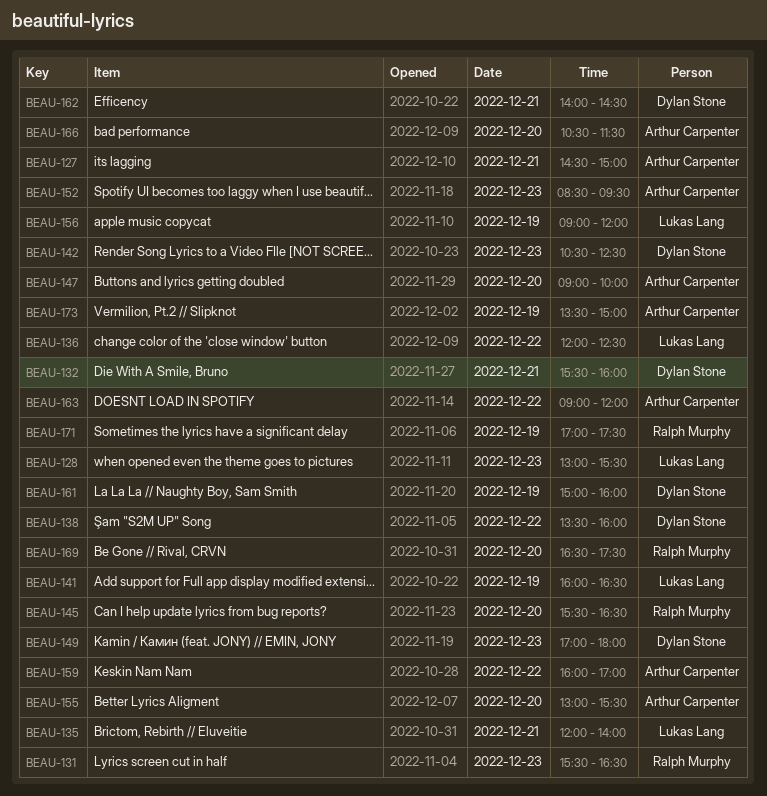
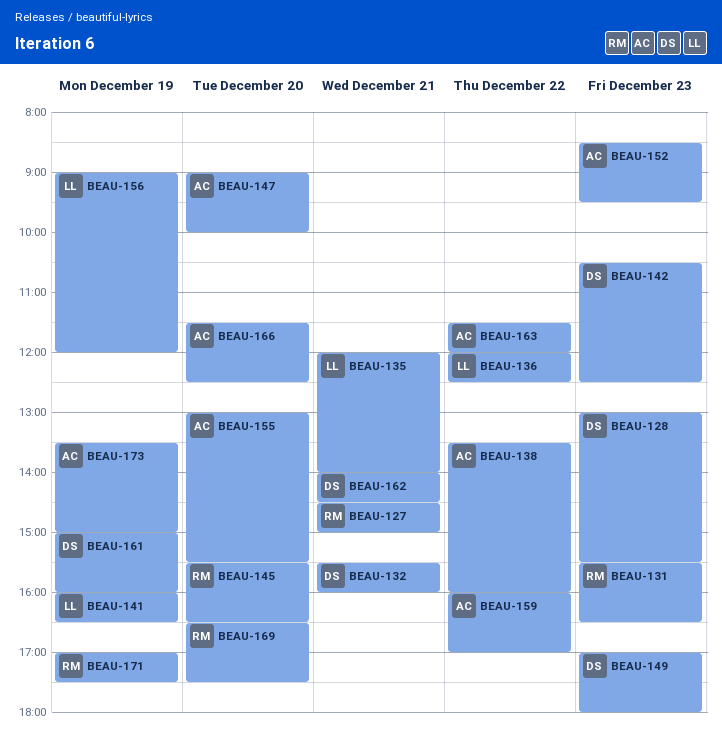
BEAU-127, owner: Arthur Carpenter -> Ralph Murphy
BEAU-128, owner: Lukas Lang -> Dylan Stone
BEAU-138, owner: Dylan Stone -> Arthur Carpenter
BEAU-163, begins: 09:00 -> 11:30
BEAU-166, begins: 10:30 -> 11:30
BEAU-166, ends: 11:30 -> 12:30

